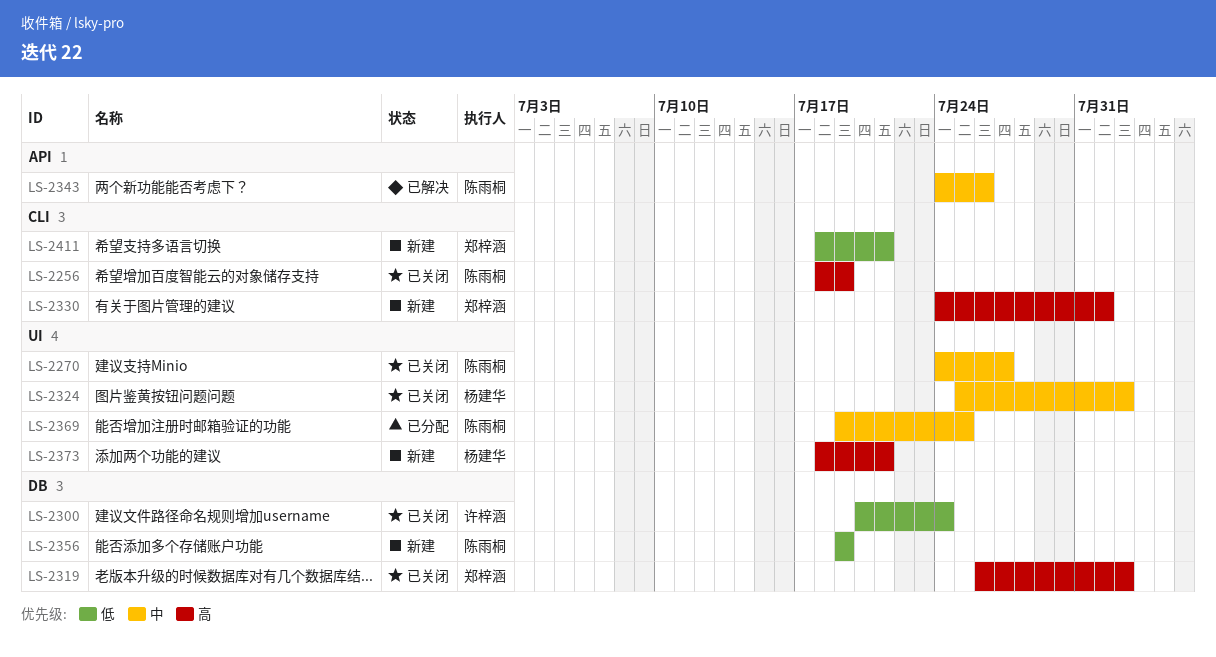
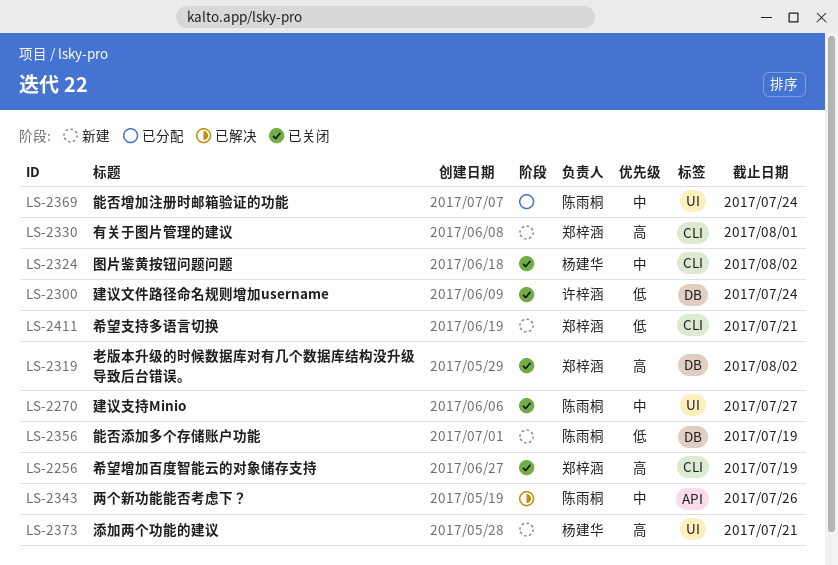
LS-2256, owner: 陈雨桐 -> 郑梓涵
LS-2324, label: UI -> CLI
LS-2369, due: Jul 25 -> Jul 24

